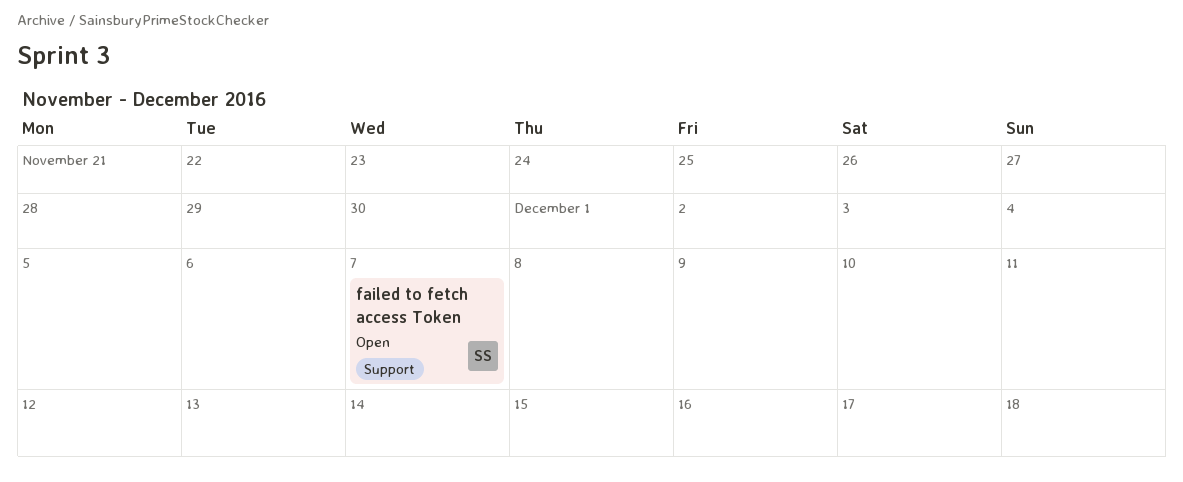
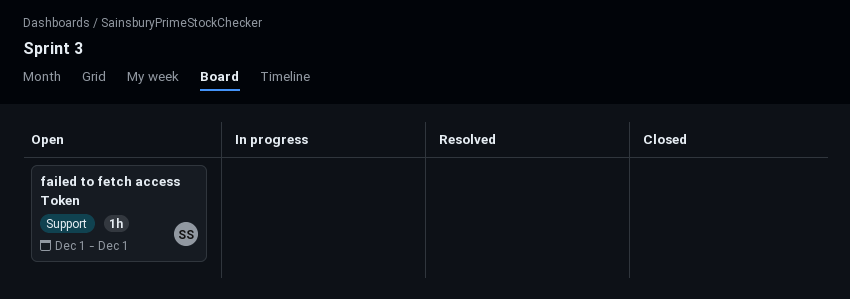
failed to fetch access Token, due: Dec 7 -> Dec 1

